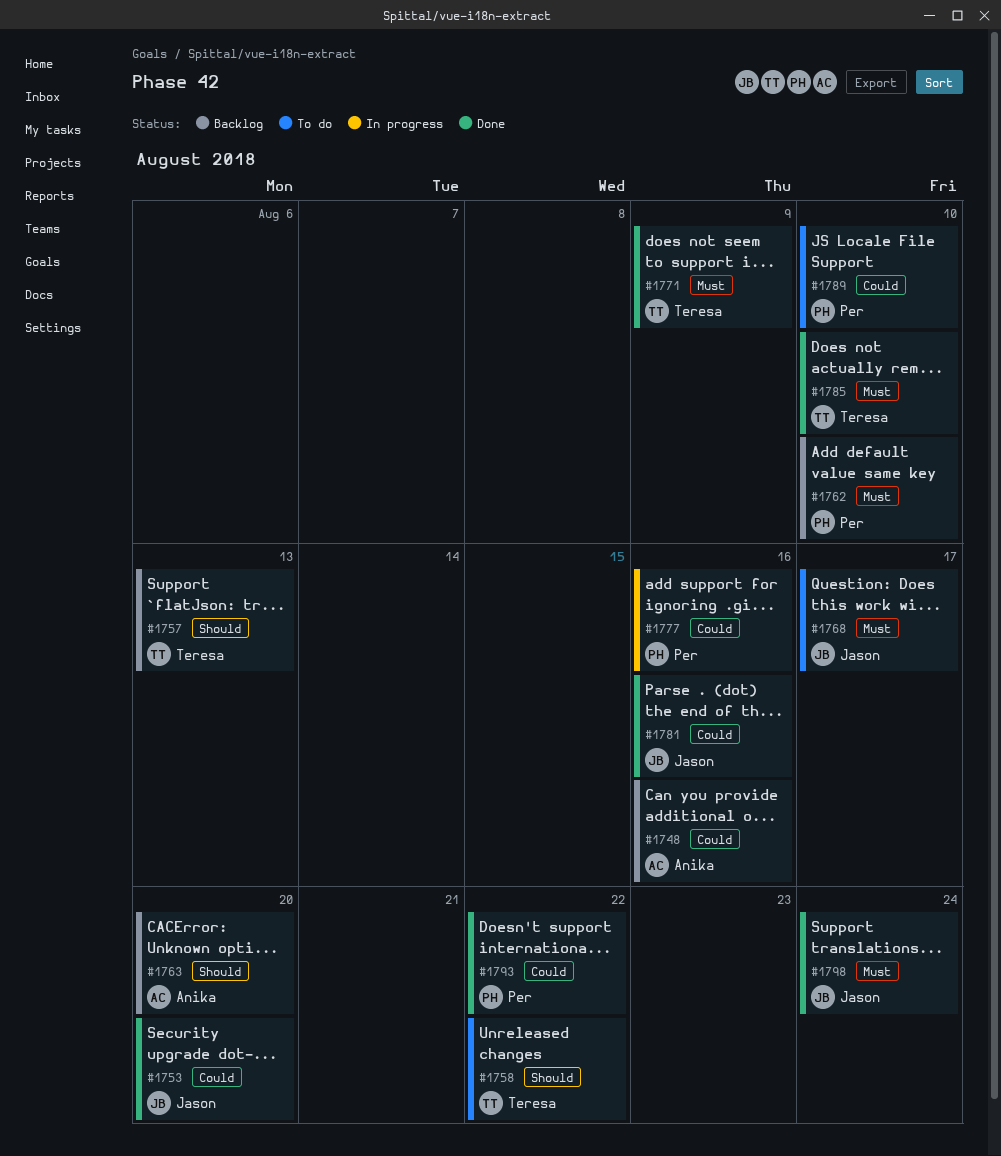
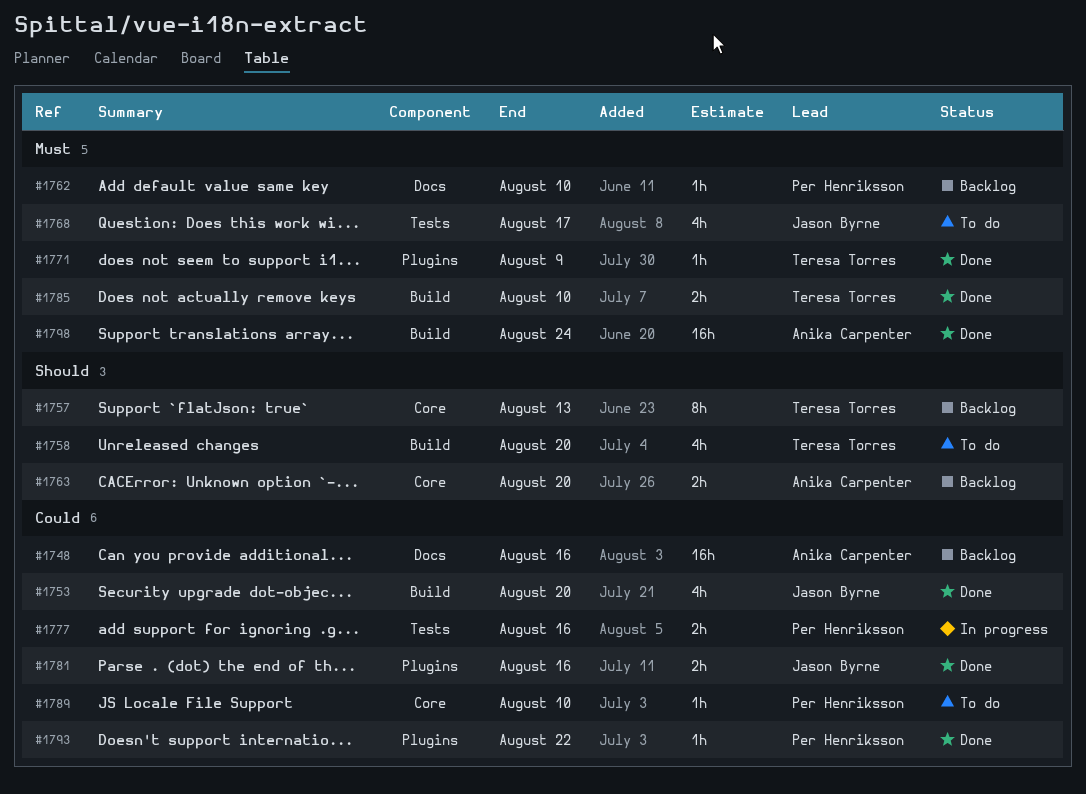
#1758, due: Aug 22 -> Aug 20
#1798, owner: Jason Byrne -> Anika Carpenter

